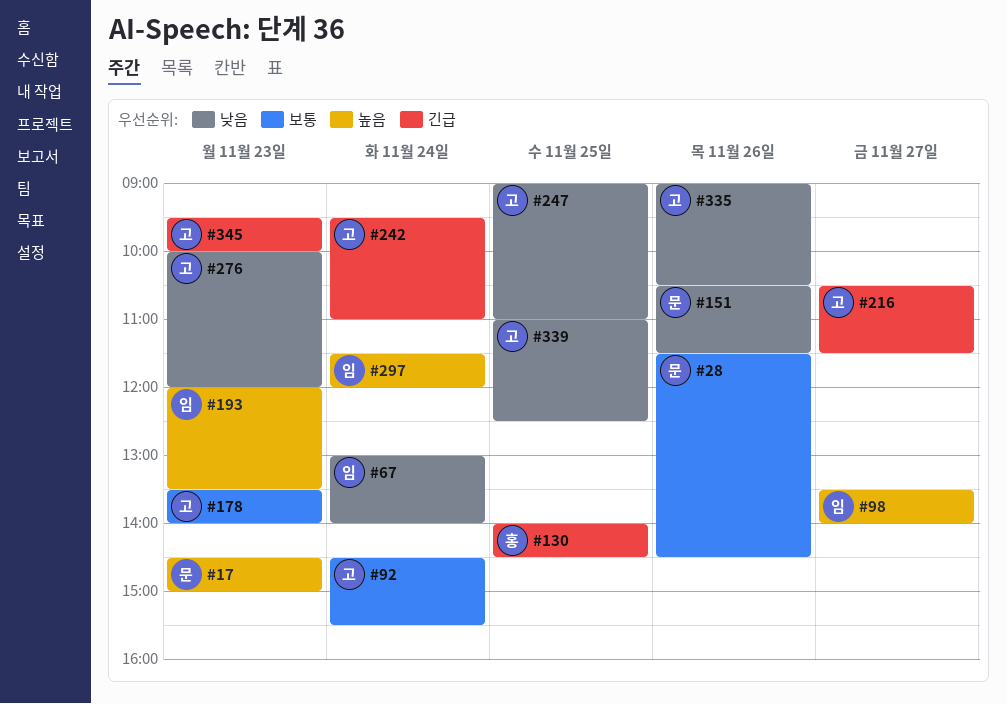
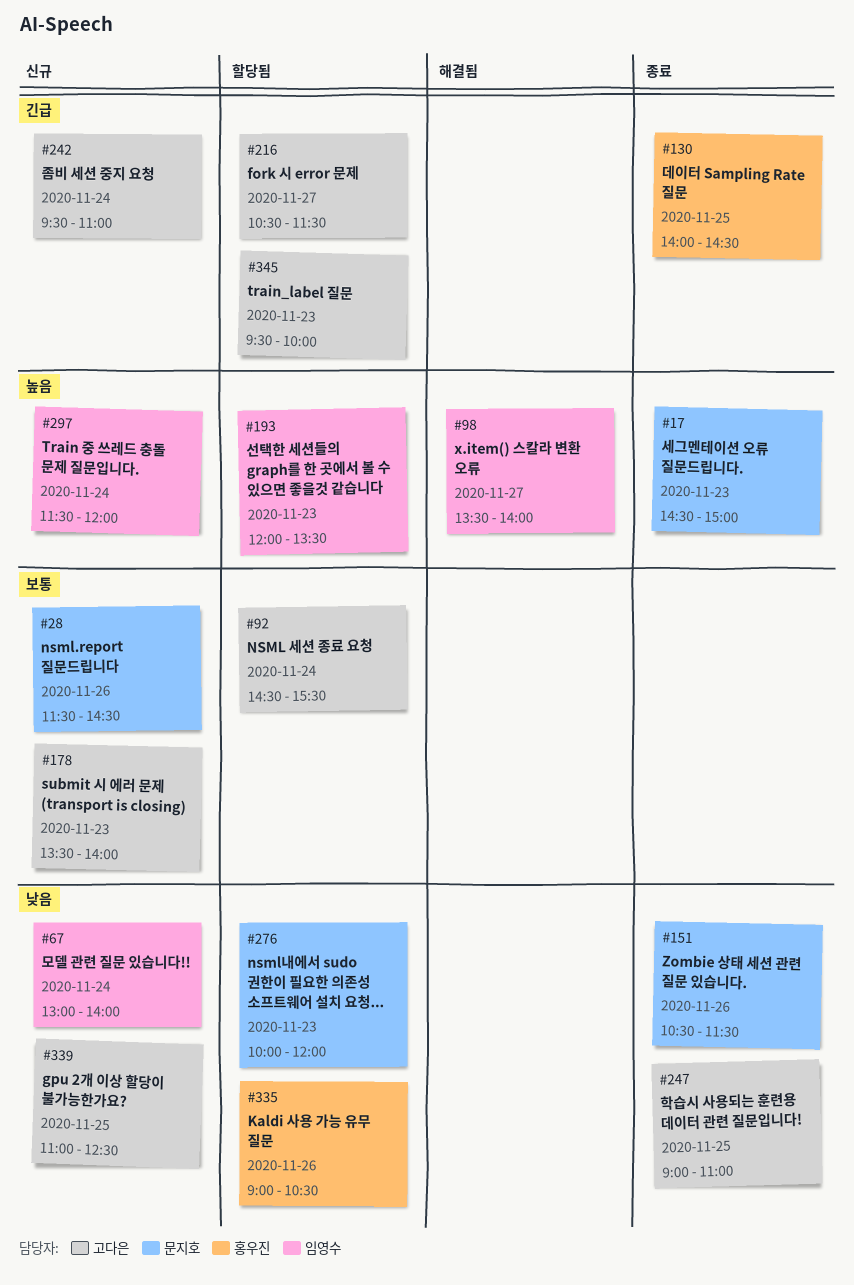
#276, owner: 고다은 -> 문지호
#335, owner: 고다은 -> 홍우진

